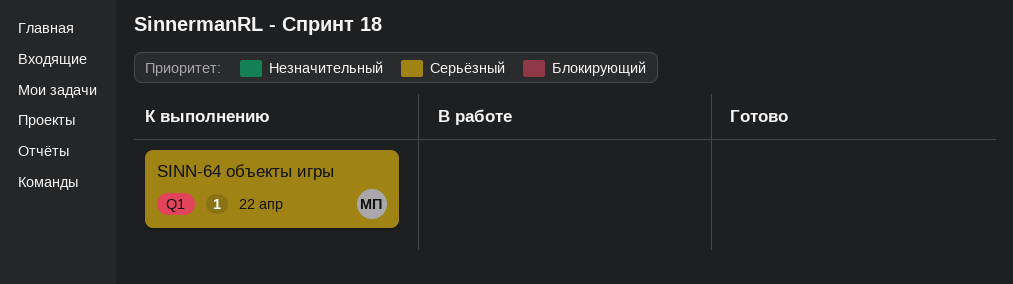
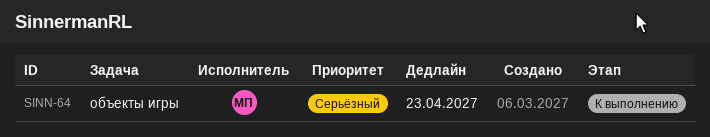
SINN-64, due: Apr 22 -> Apr 23

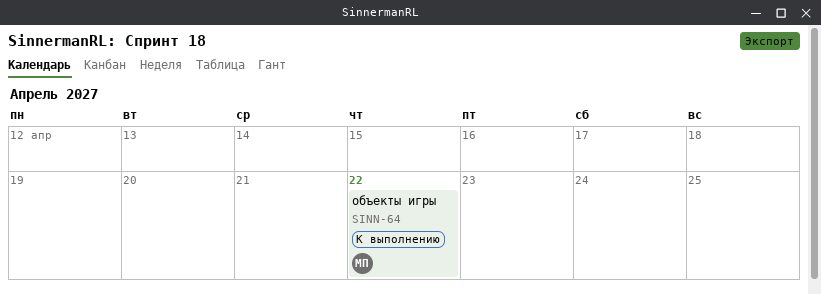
SINN-64, due: Apr 23 -> Apr 22

